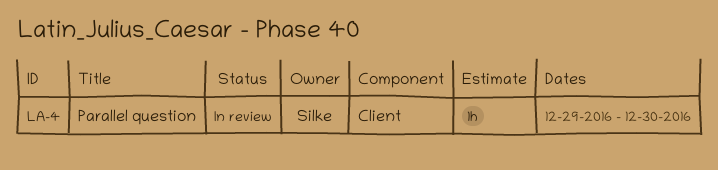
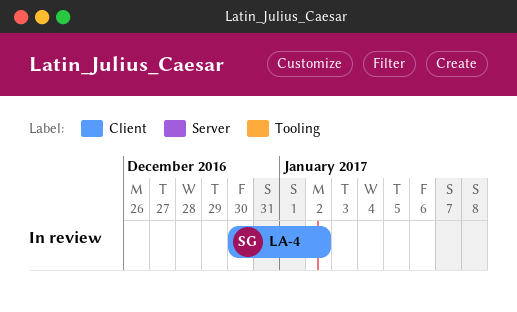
LA-4, start: Dec 29 -> Dec 30
LA-4, due: Dec 30 -> Jan 2

